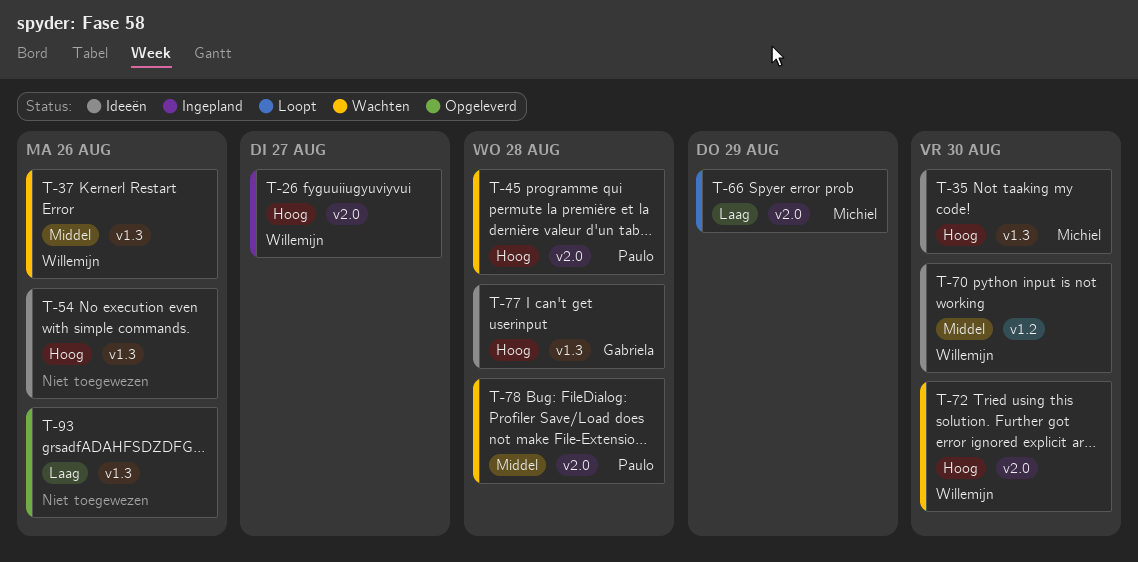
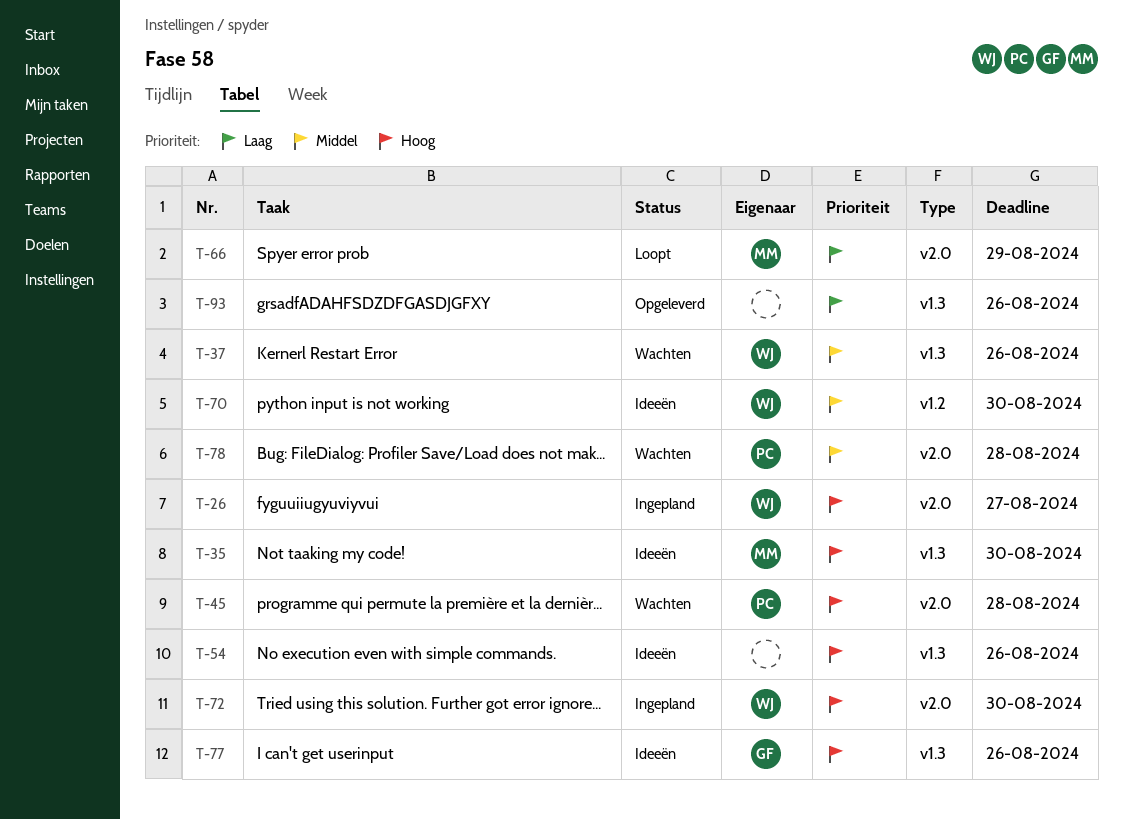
T-72, status: Wachten -> Ingepland
T-77, due: Aug 28 -> Aug 26

